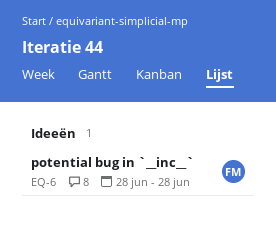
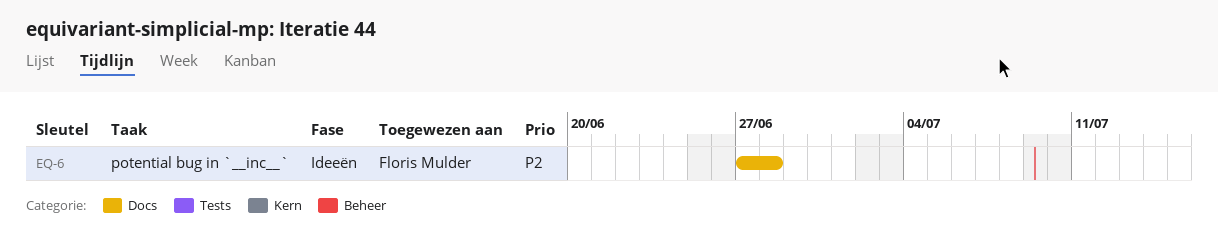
EQ-6, start: Jun 28 -> Jun 27

